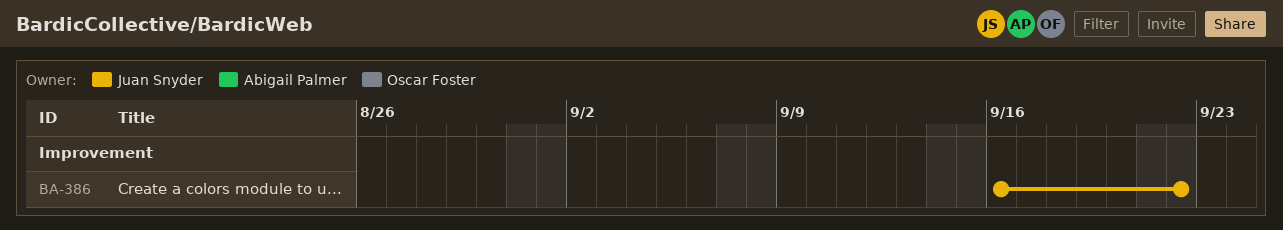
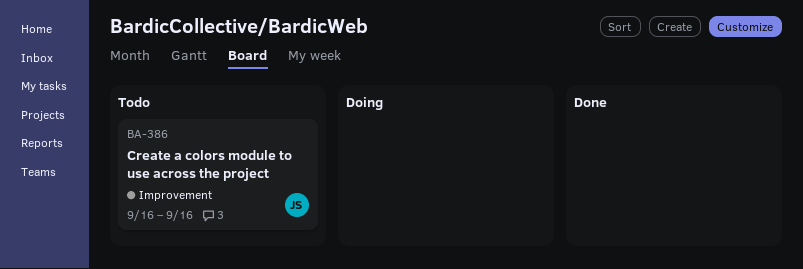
BA-386, due: Sep 22 -> Sep 16

